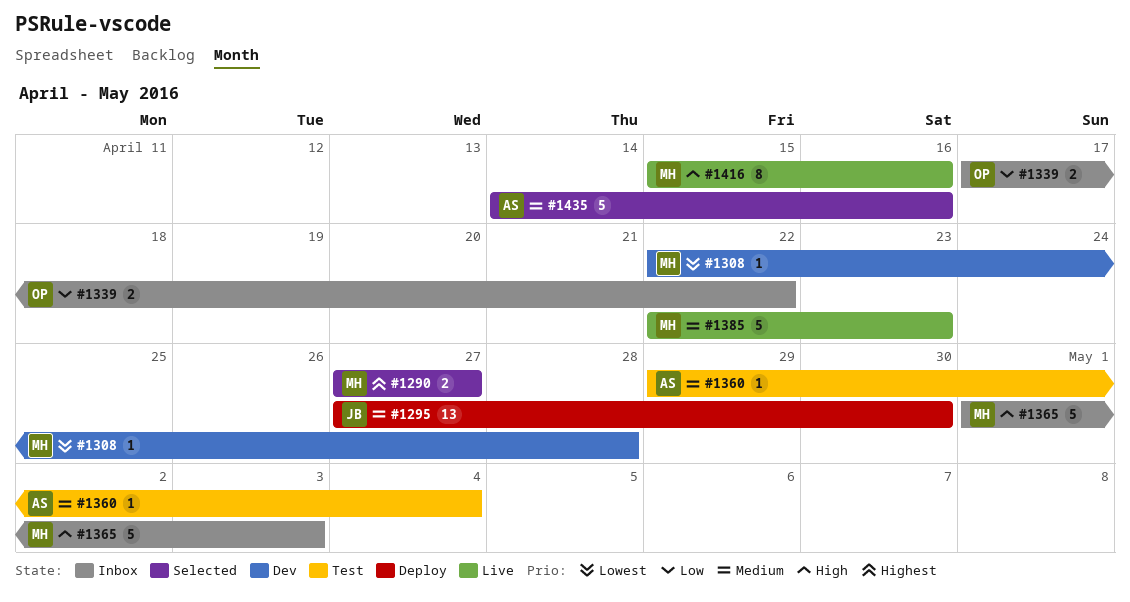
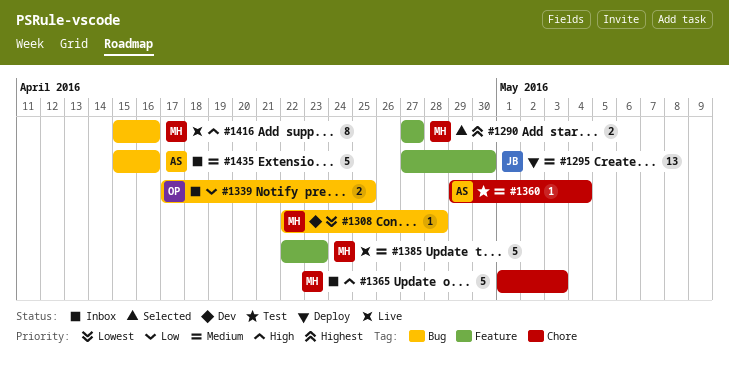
#1339, due: Apr 22 -> Apr 25
#1435, status: Selected -> Inbox
#1435, start: Apr 14 -> Apr 15

